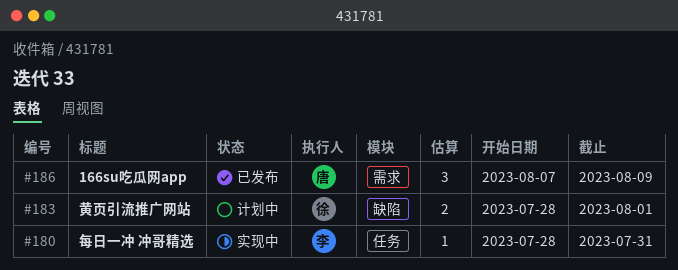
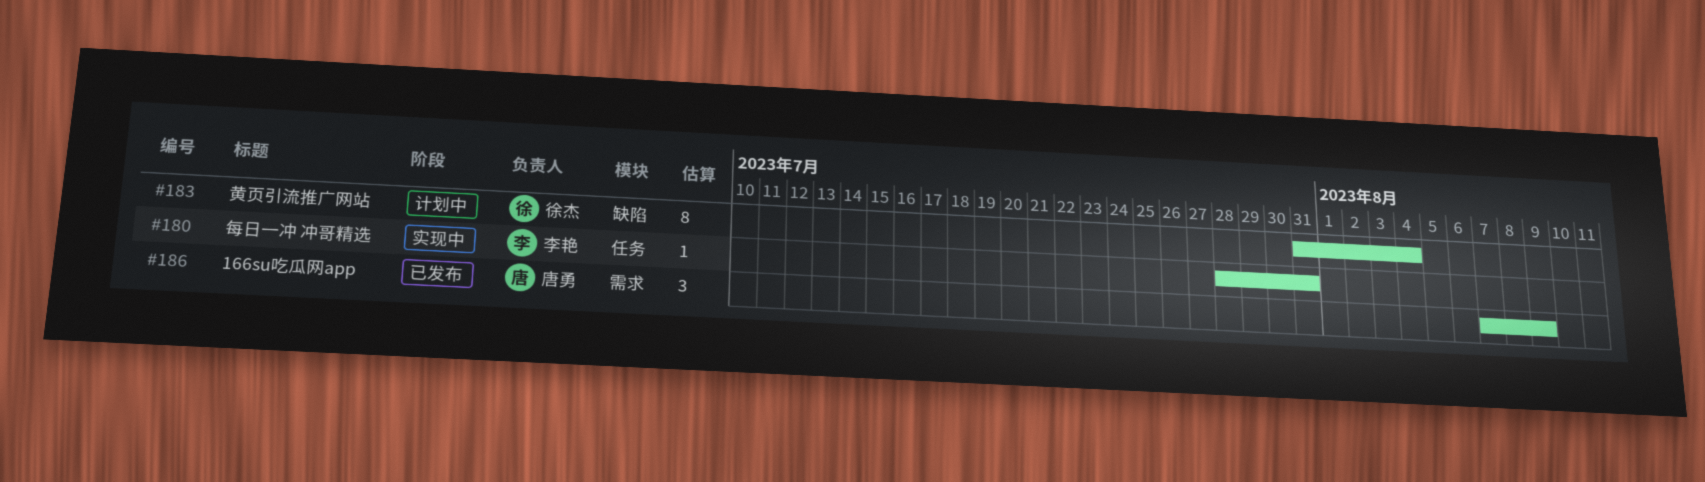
#183, estimate: 2 -> 8
#183, start: Jul 28 -> Jul 31
#183, due: Aug 1 -> Aug 4

